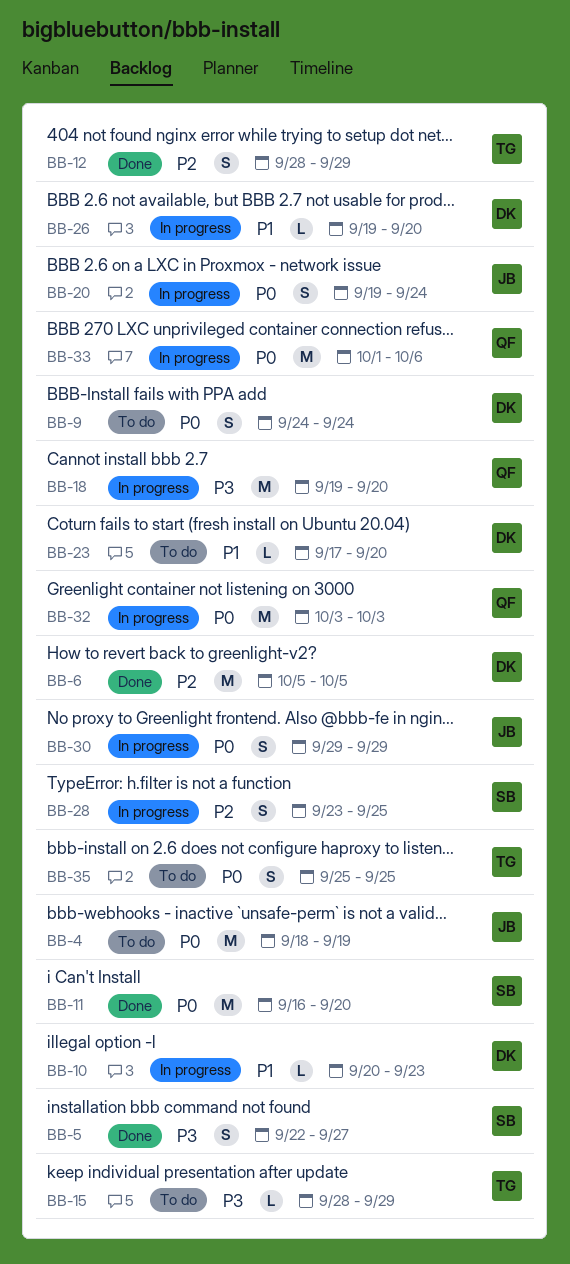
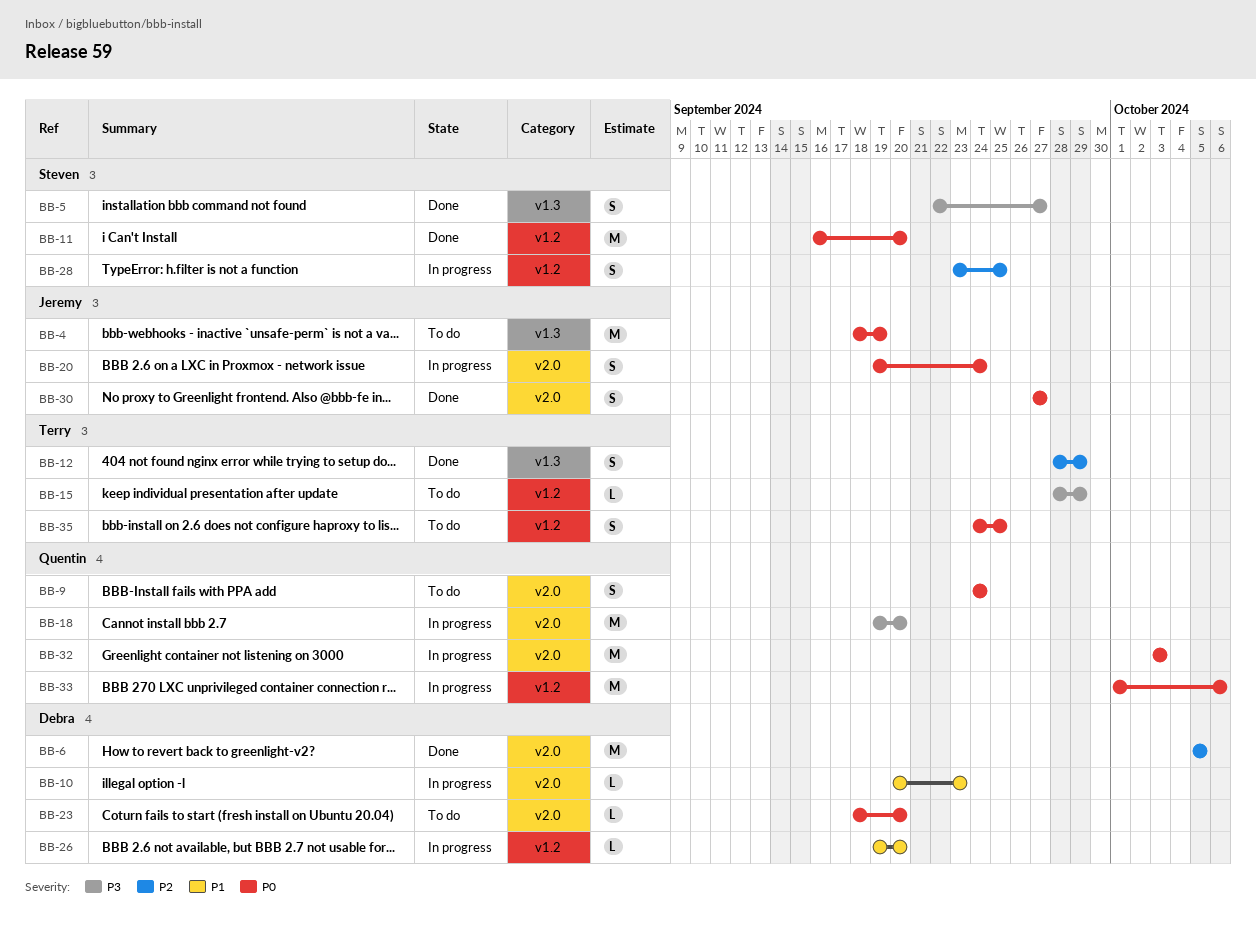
BB-9, owner: Debra -> Quentin
BB-23, priority: P1 -> P0
BB-23, start: Sep 17 -> Sep 18
BB-30, status: In progress -> Done
BB-30, start: Sep 29 -> Sep 27
BB-30, due: Sep 29 -> Sep 27
BB-35, start: Sep 25 -> Sep 24

